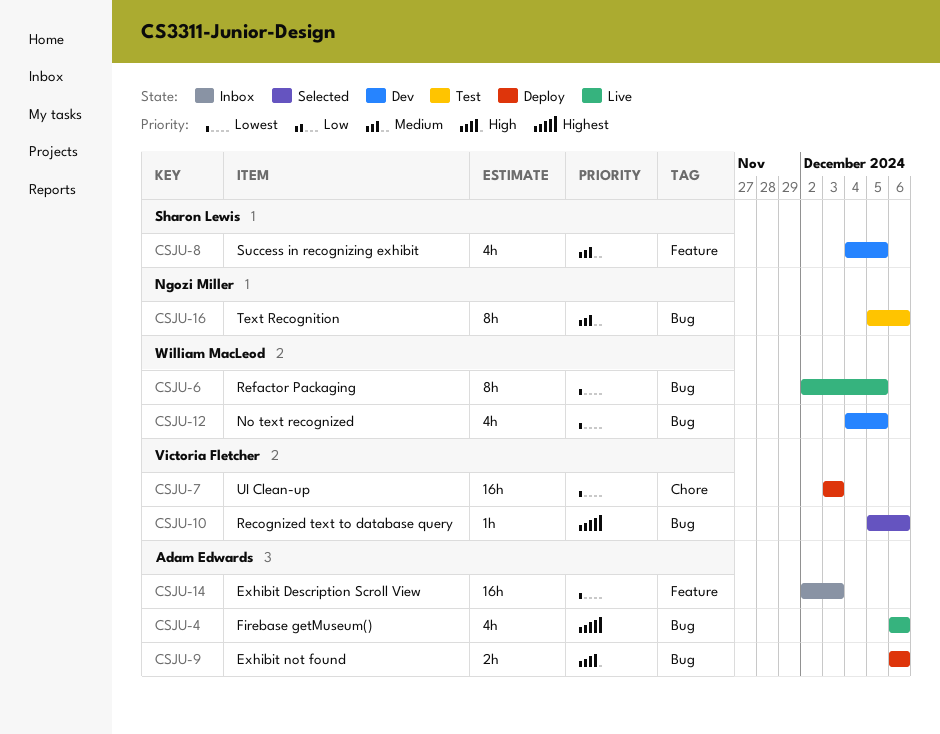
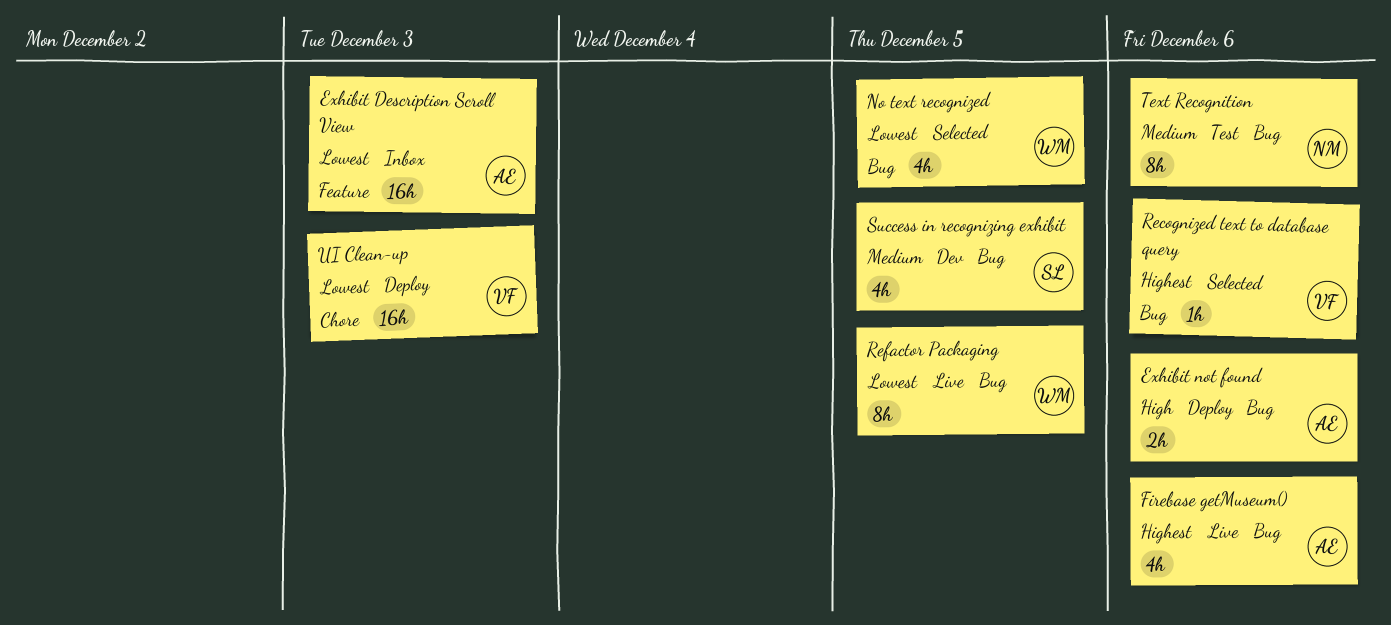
No text recognized, status: Dev -> Selected
Success in recognizing exhibit, label: Feature -> Bug

